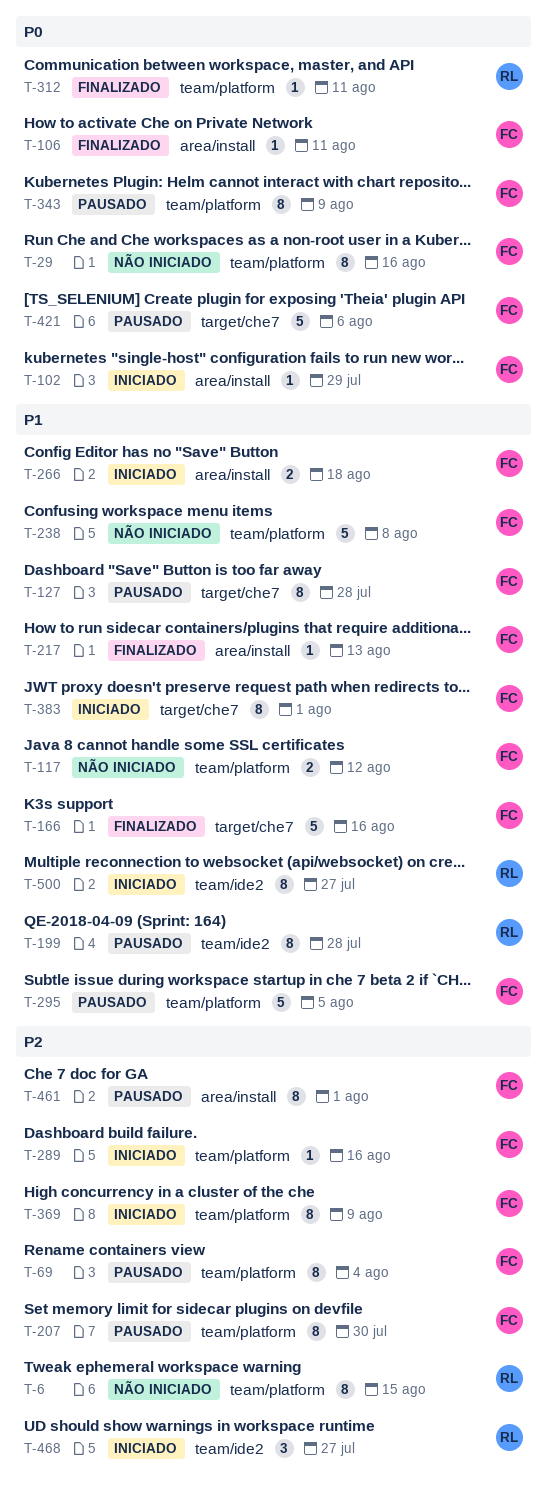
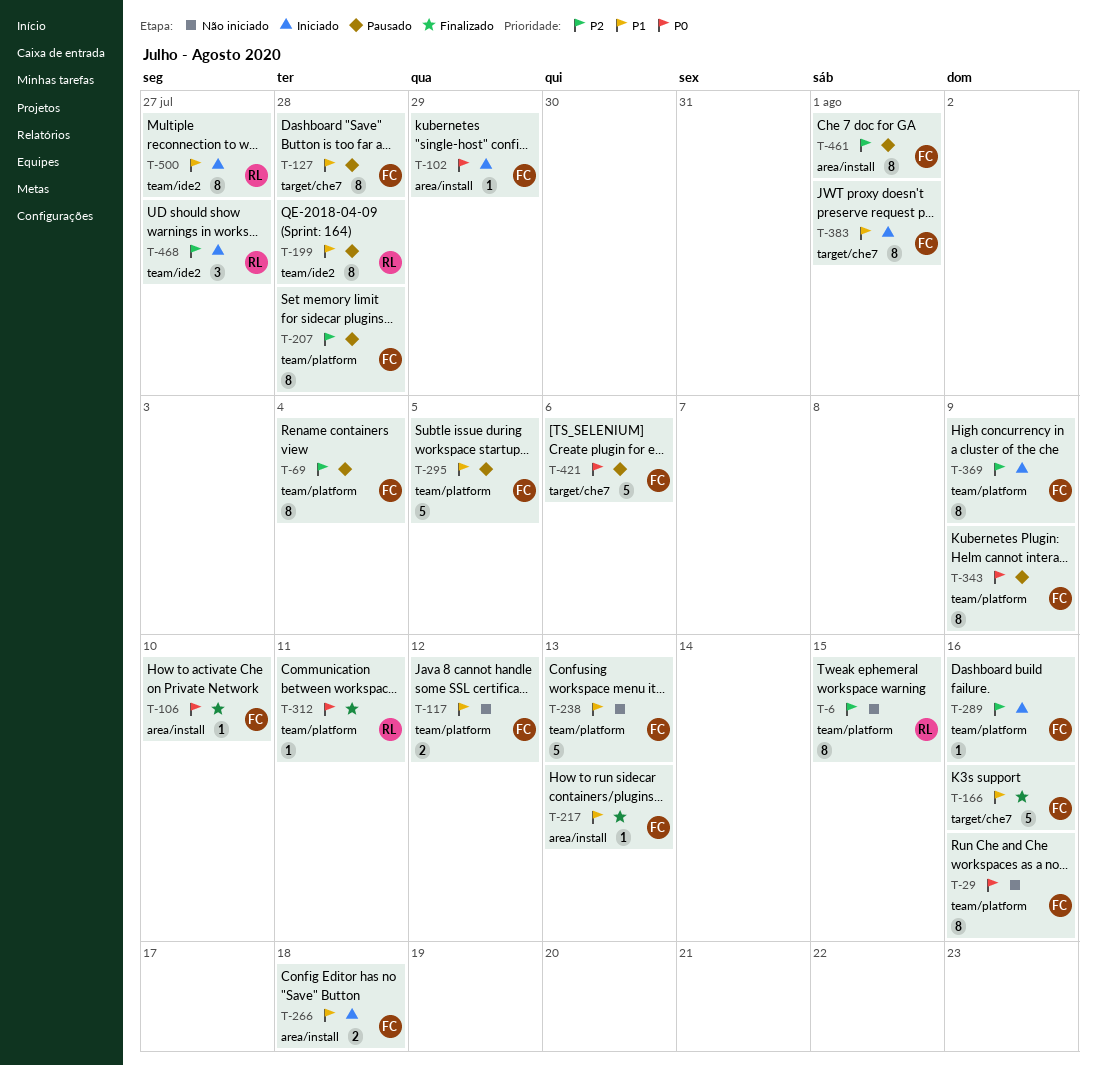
T-106, due: Aug 11 -> Aug 10
T-207, due: Jul 30 -> Jul 28
T-238, due: Aug 8 -> Aug 13

